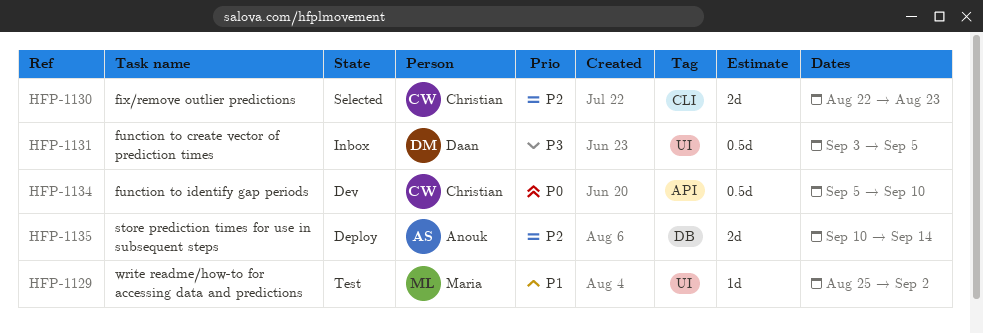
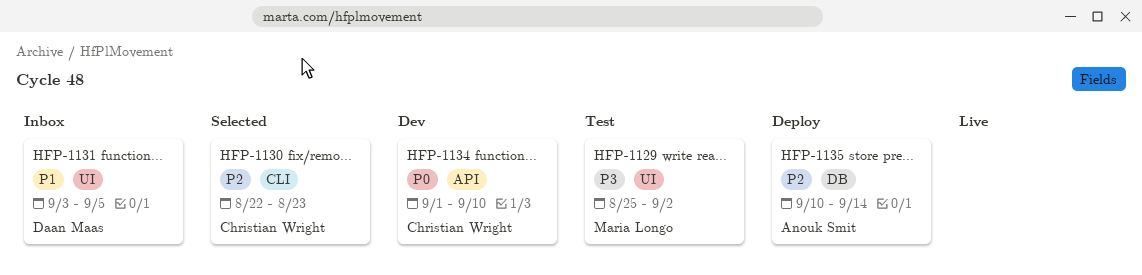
HFP-1129, priority: P1 -> P3
HFP-1131, priority: P3 -> P1
HFP-1134, start: Sep 5 -> Sep 1

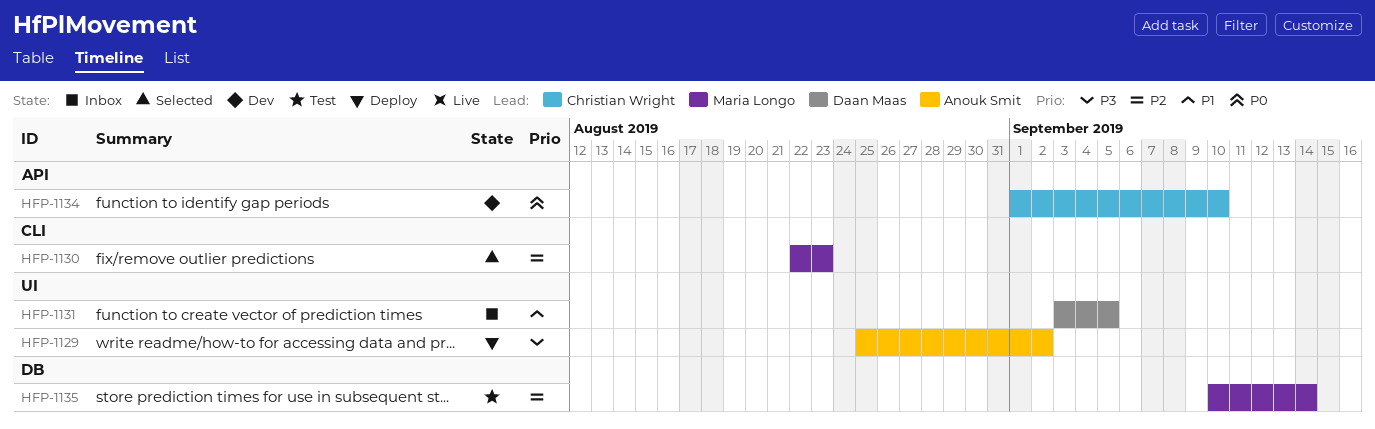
HFP-1129, status: Test -> Deploy
HFP-1129, owner: Maria Longo -> Anouk Smit
HFP-1130, owner: Christian Wright -> Maria Longo
HFP-1135, status: Deploy -> Test
HFP-1135, owner: Anouk Smit -> Maria Longo

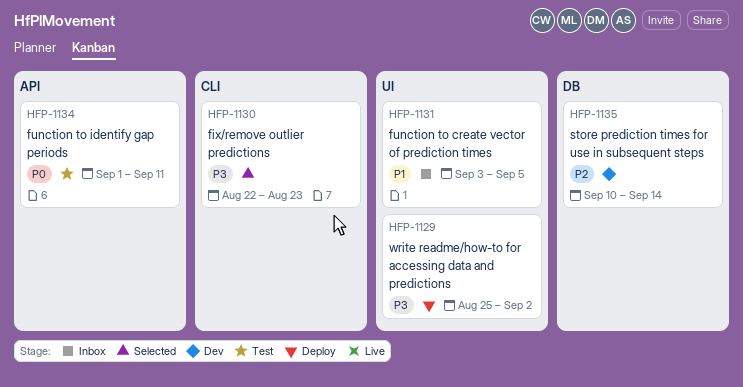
HFP-1130, priority: P2 -> P3
HFP-1134, status: Dev -> Test
HFP-1134, due: Sep 10 -> Sep 11
HFP-1135, status: Test -> Dev

